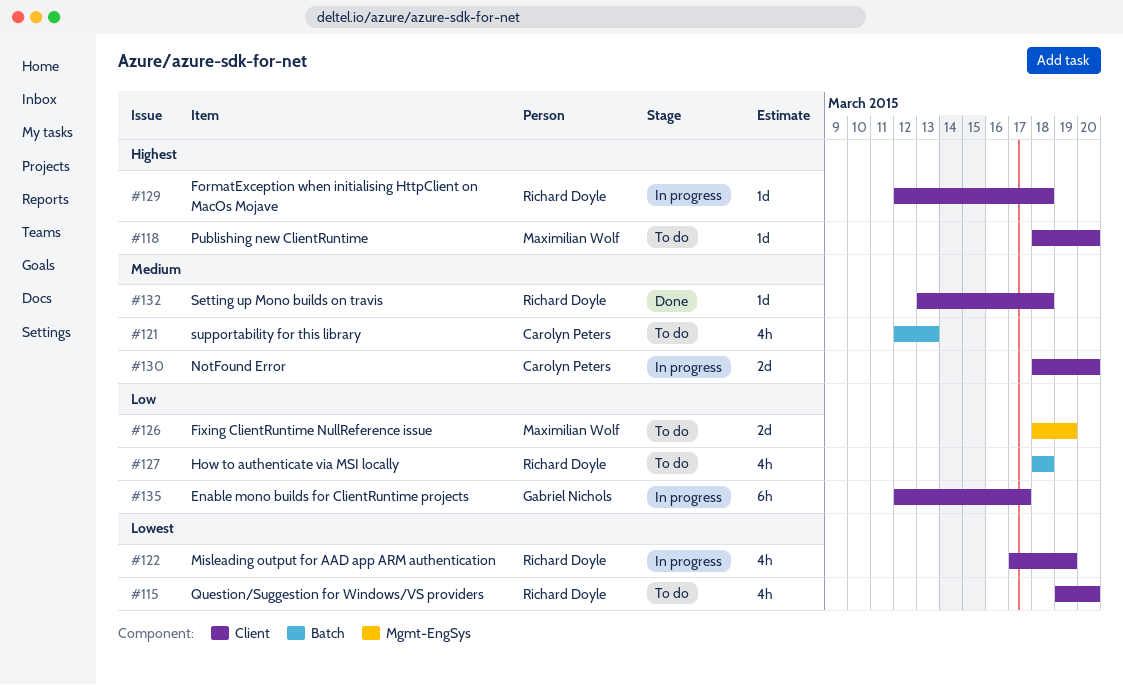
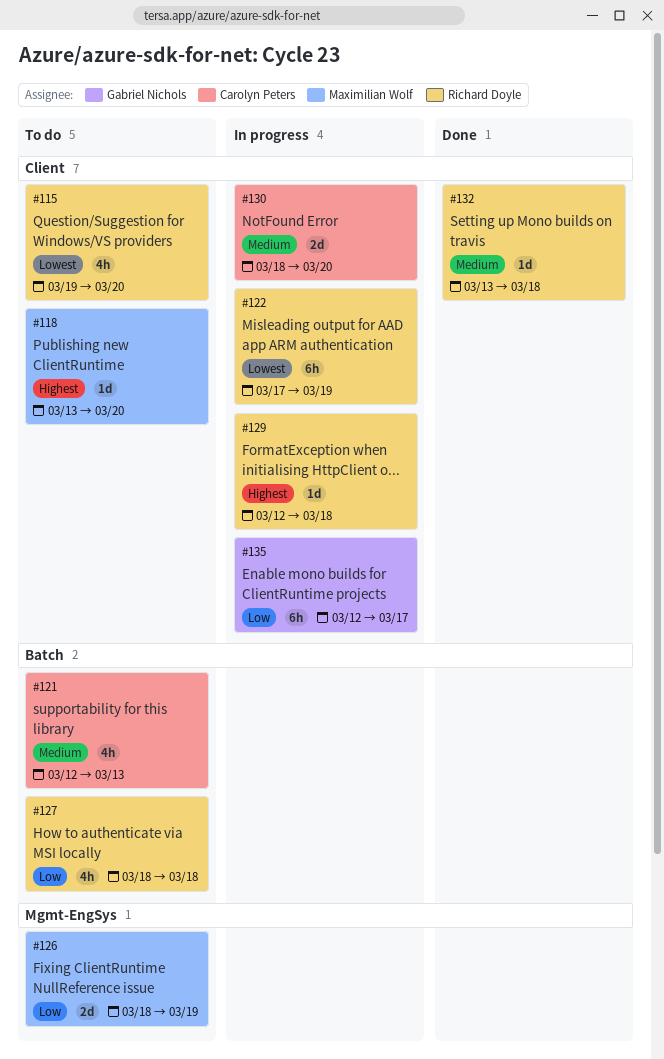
#118, start: Mar 18 -> Mar 13
#122, estimate: 4h -> 6h

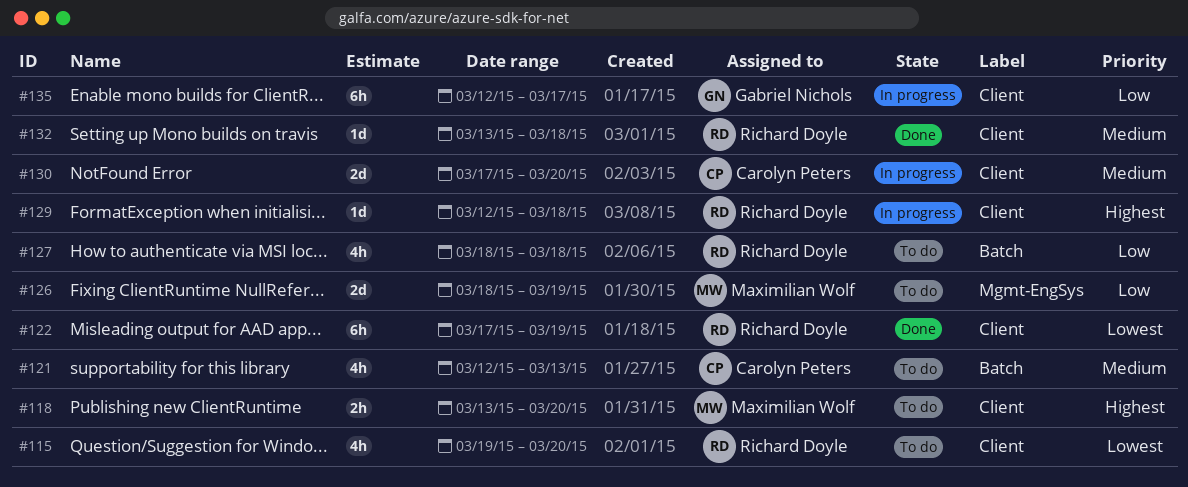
#118, estimate: 1d -> 2h
#122, status: In progress -> Done
#130, start: Mar 18 -> Mar 17

